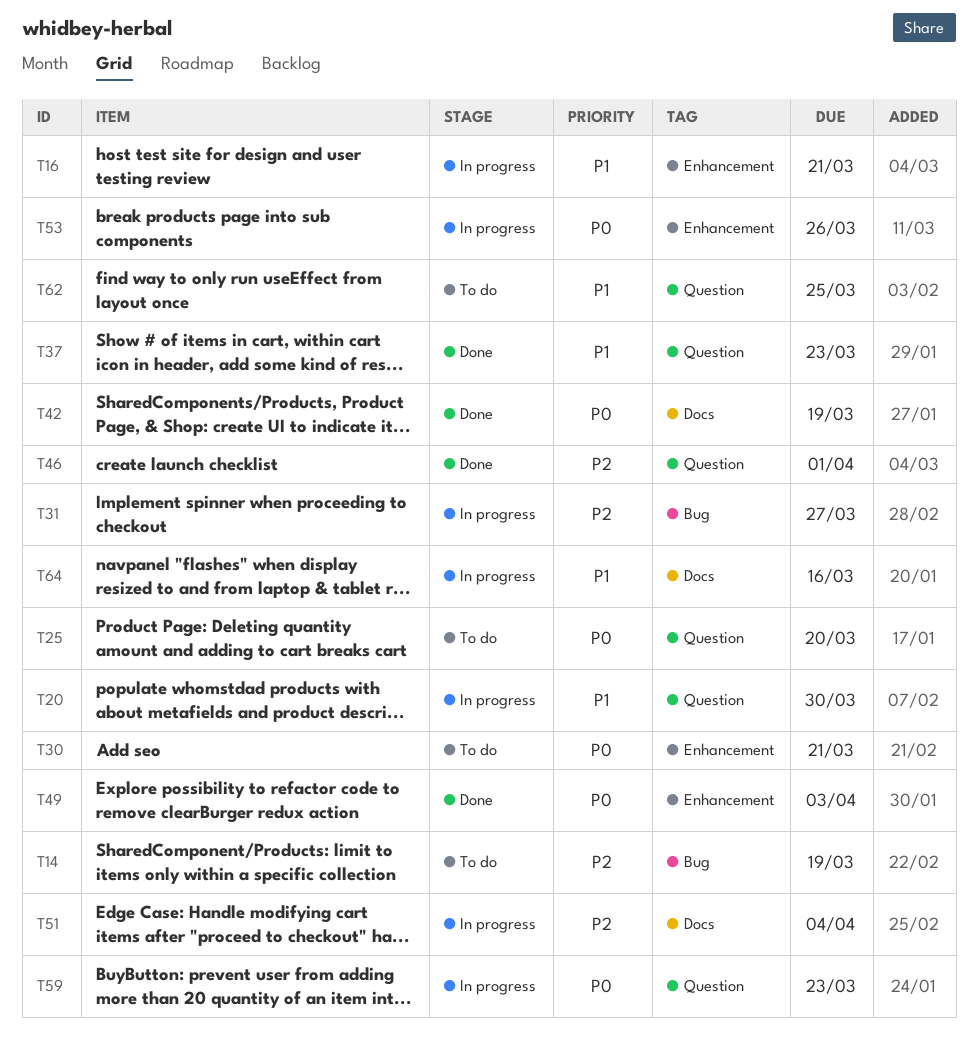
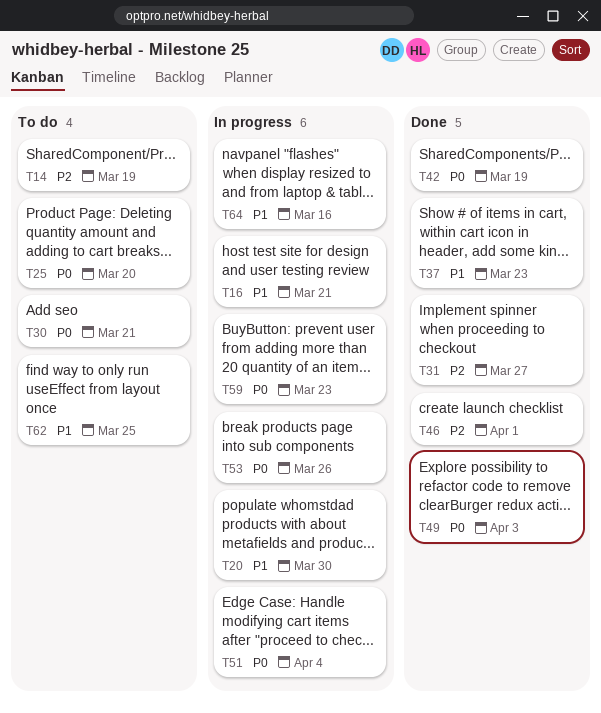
T31, status: In progress -> Done
T51, priority: P2 -> P0

